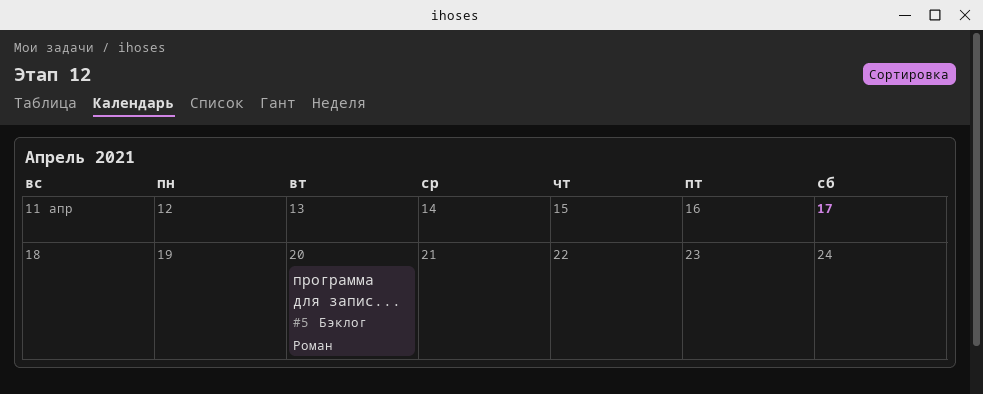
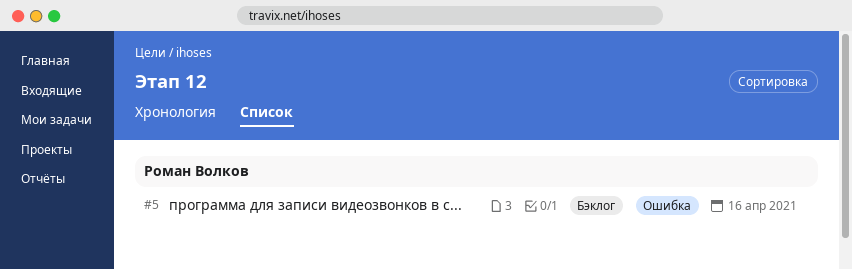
#5, due: Apr 20 -> Apr 16

